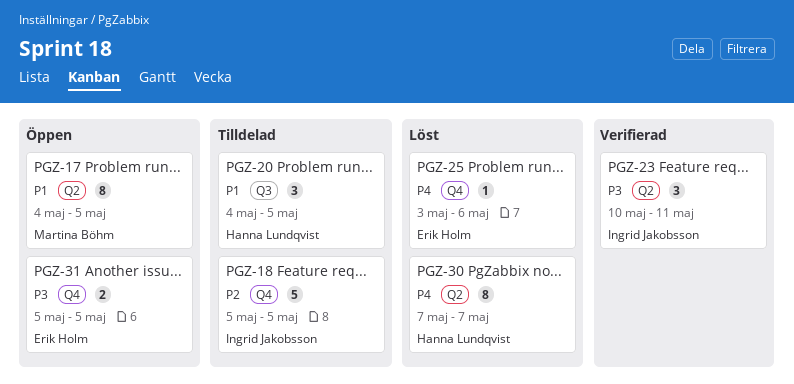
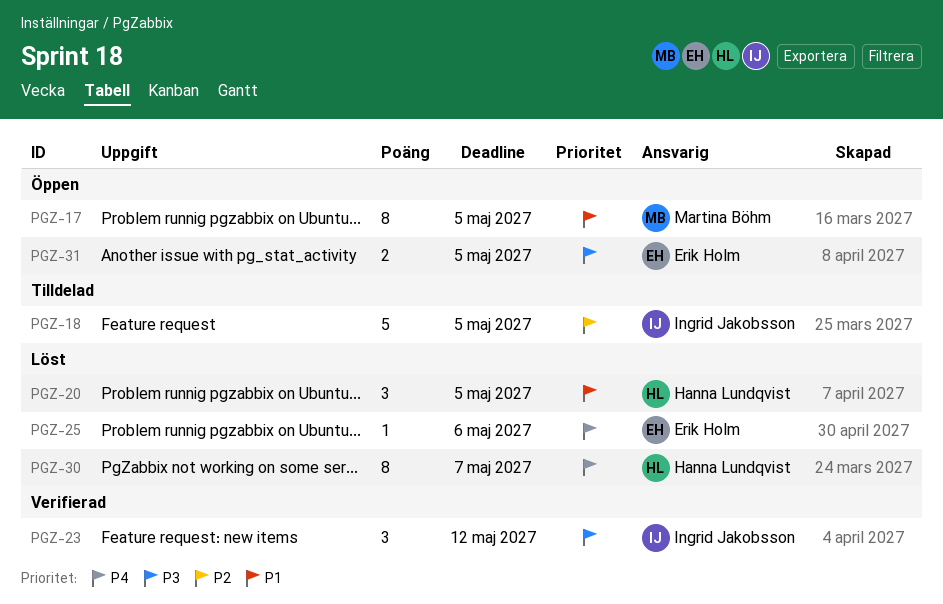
PGZ-20, status: Tilldelad -> Löst
PGZ-23, due: May 11 -> May 12

